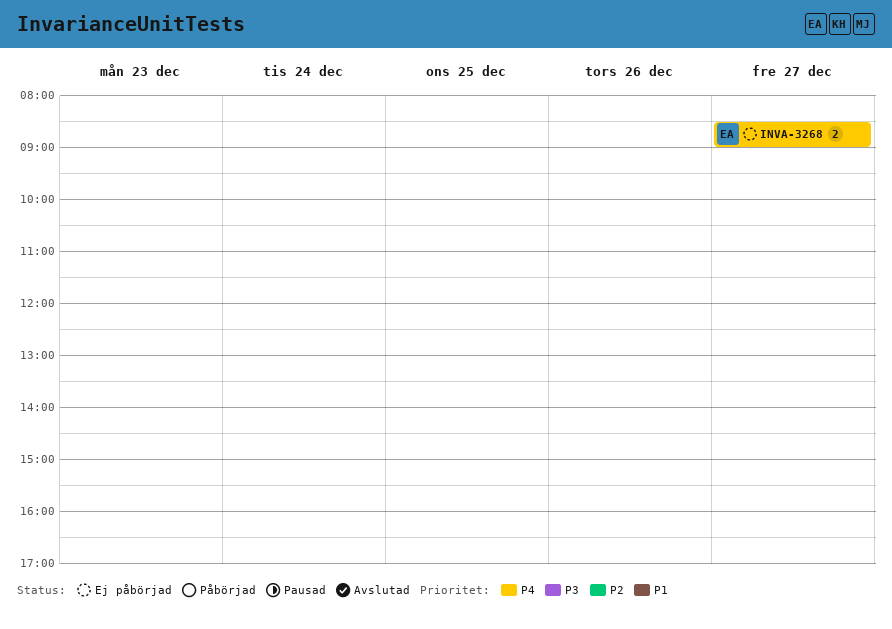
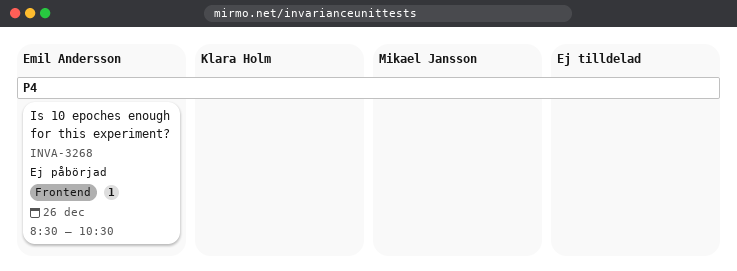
INVA-3268, estimate: 2 -> 1
INVA-3268, day: Dec 27 -> Dec 26
INVA-3268, ends: 09:00 -> 10:30

